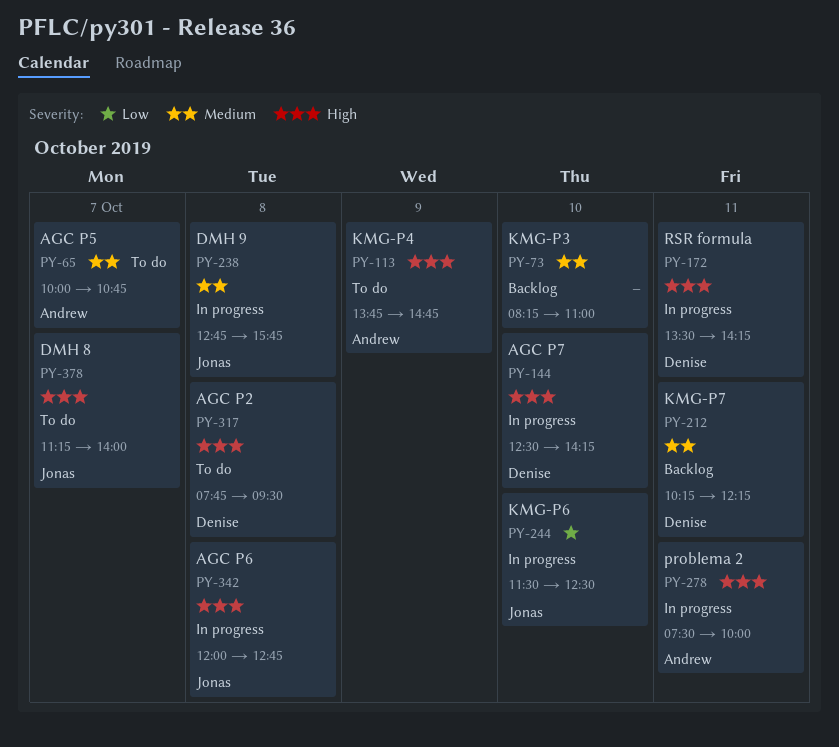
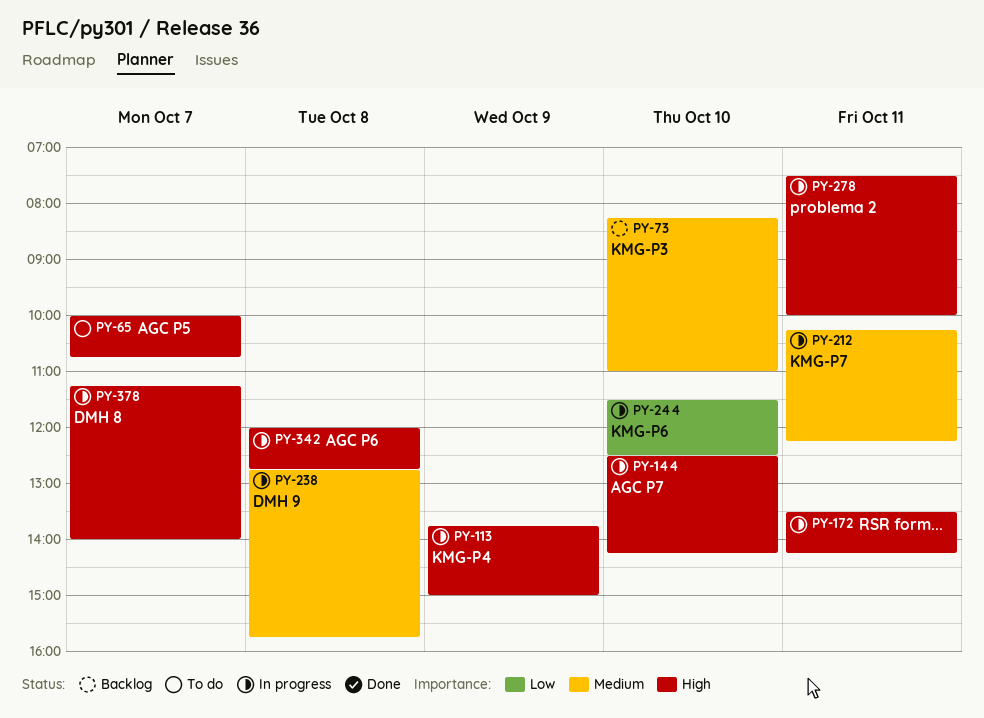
PY-65, priority: Medium -> High
PY-113, status: To do -> In progress
PY-113, ends: 14:45 -> 15:00
PY-212, status: Backlog -> In progress
PY-317: present -> none
PY-378, status: To do -> In progress

